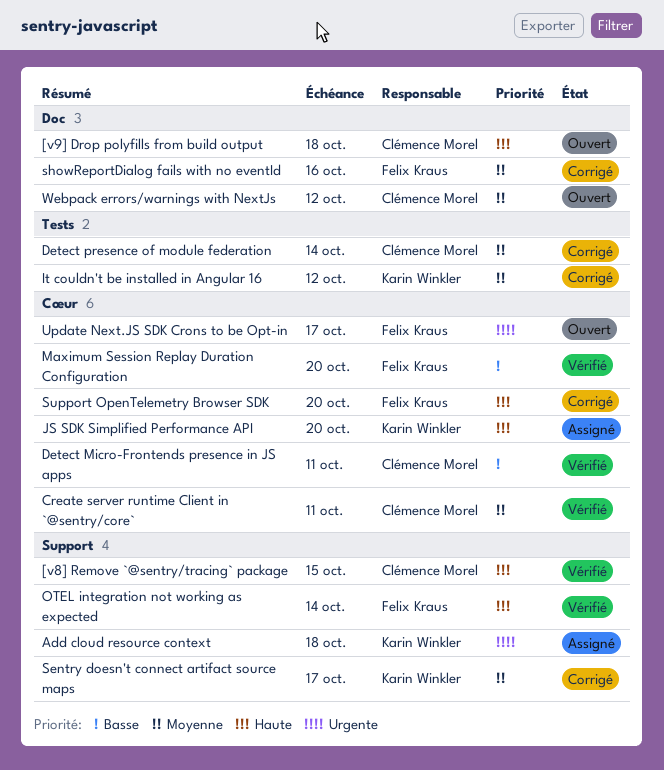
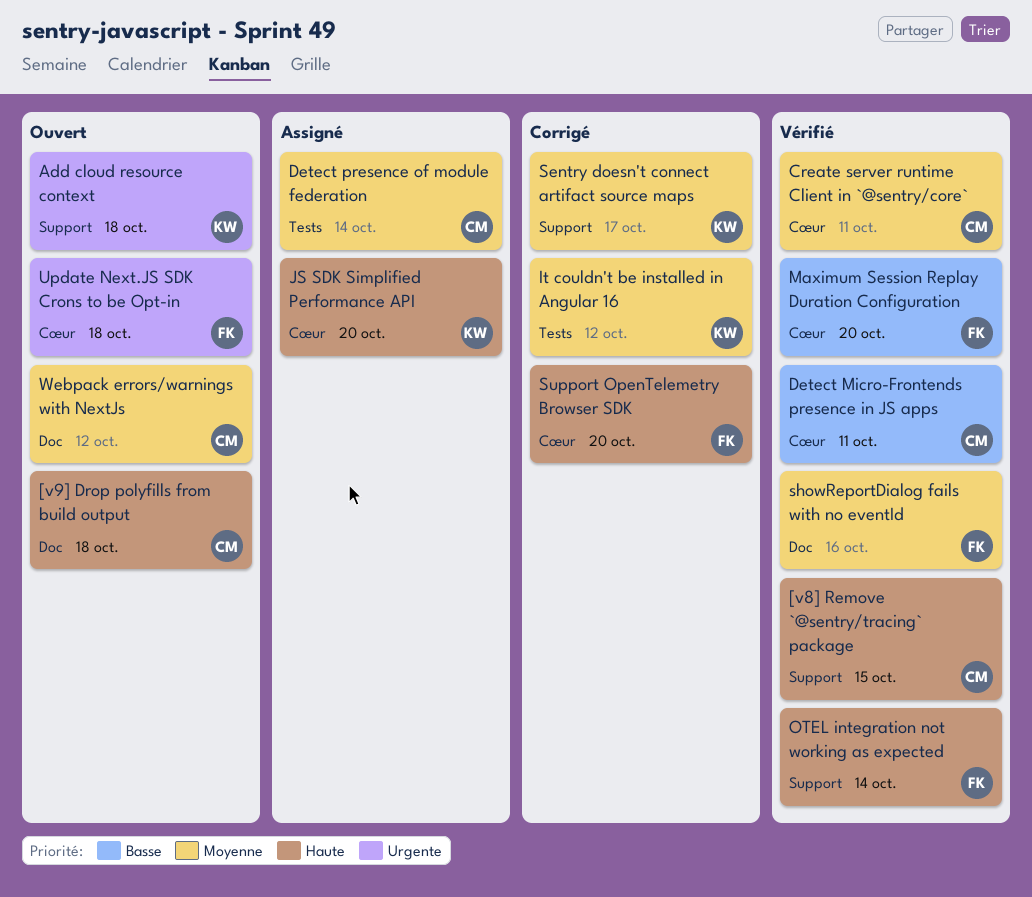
Add cloud resource context, status: Assigné -> Ouvert
Detect presence of module federation, status: Corrigé -> Assigné
showReportDialog fails with no eventId, status: Corrigé -> Vérifié
Update Next.JS SDK Crons to be Opt-in, due: Oct 17 -> Oct 18

